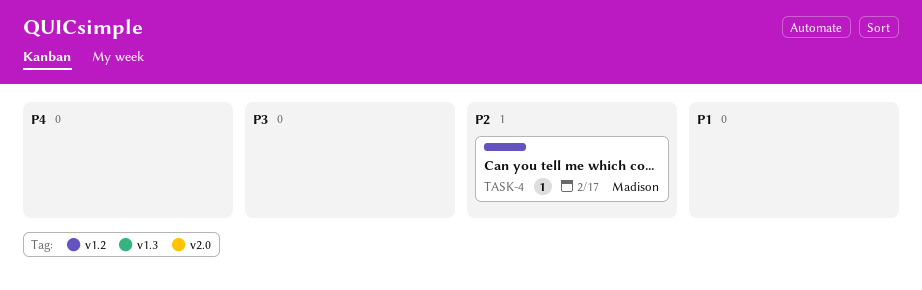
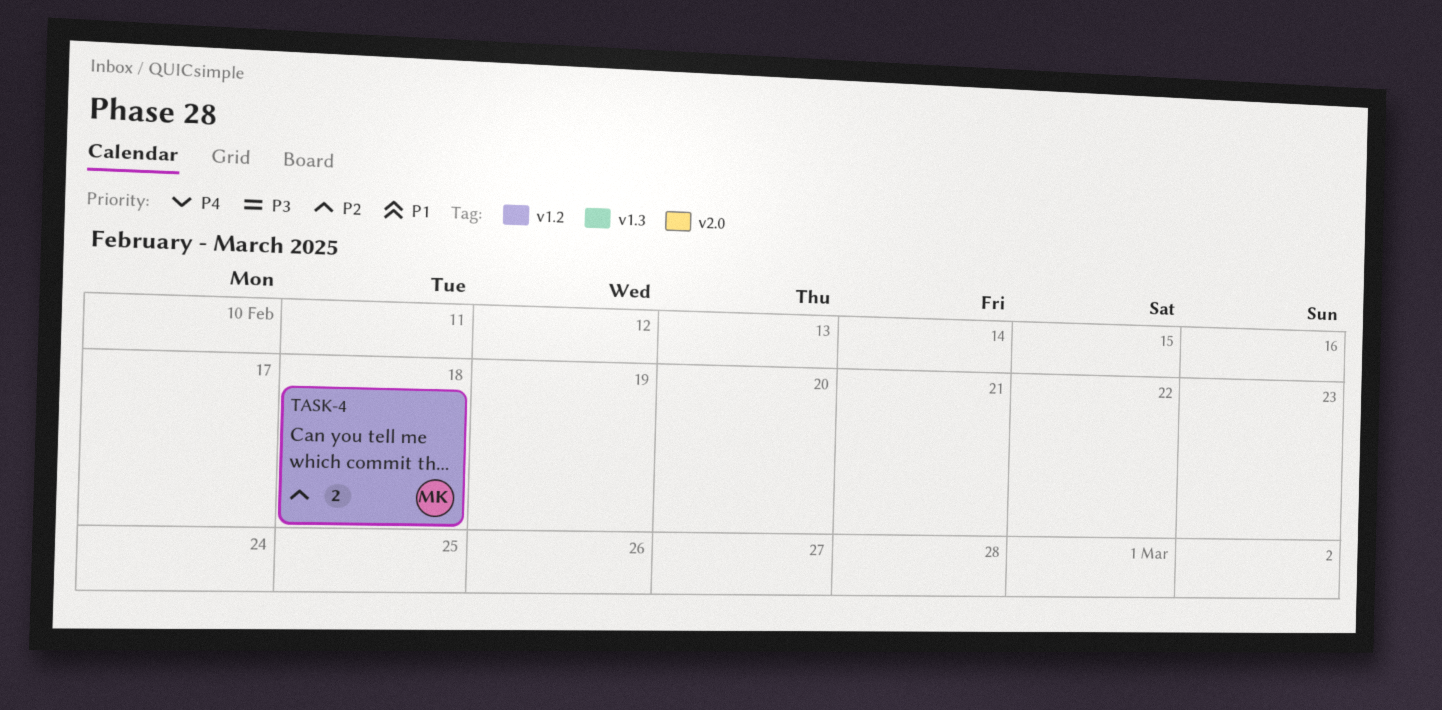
TASK-4, estimate: 1 -> 2
TASK-4, due: Feb 17 -> Feb 18

